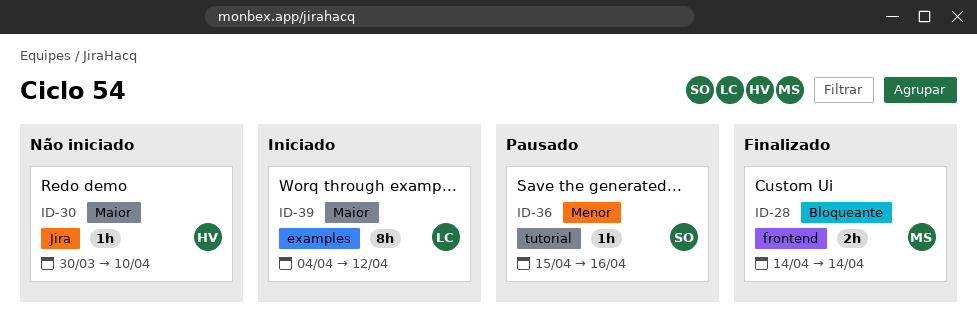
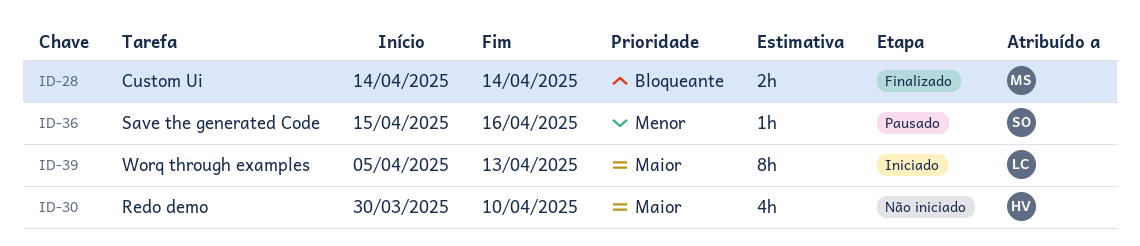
ID-30, estimate: 1h -> 4h
ID-39, start: Apr 4 -> Apr 5
ID-39, due: Apr 12 -> Apr 13

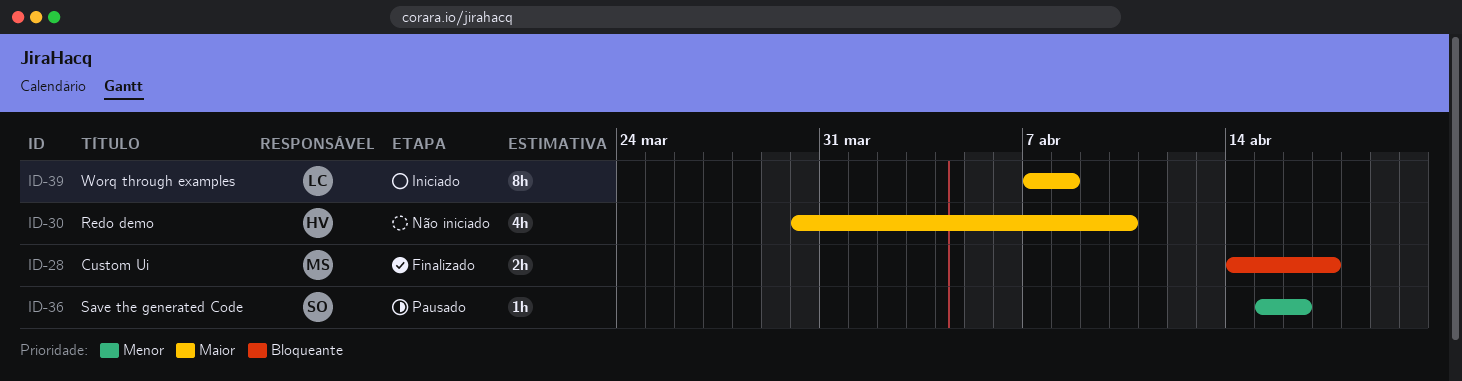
ID-28, due: Apr 14 -> Apr 17
ID-39, start: Apr 5 -> Apr 7
ID-39, due: Apr 13 -> Apr 8

